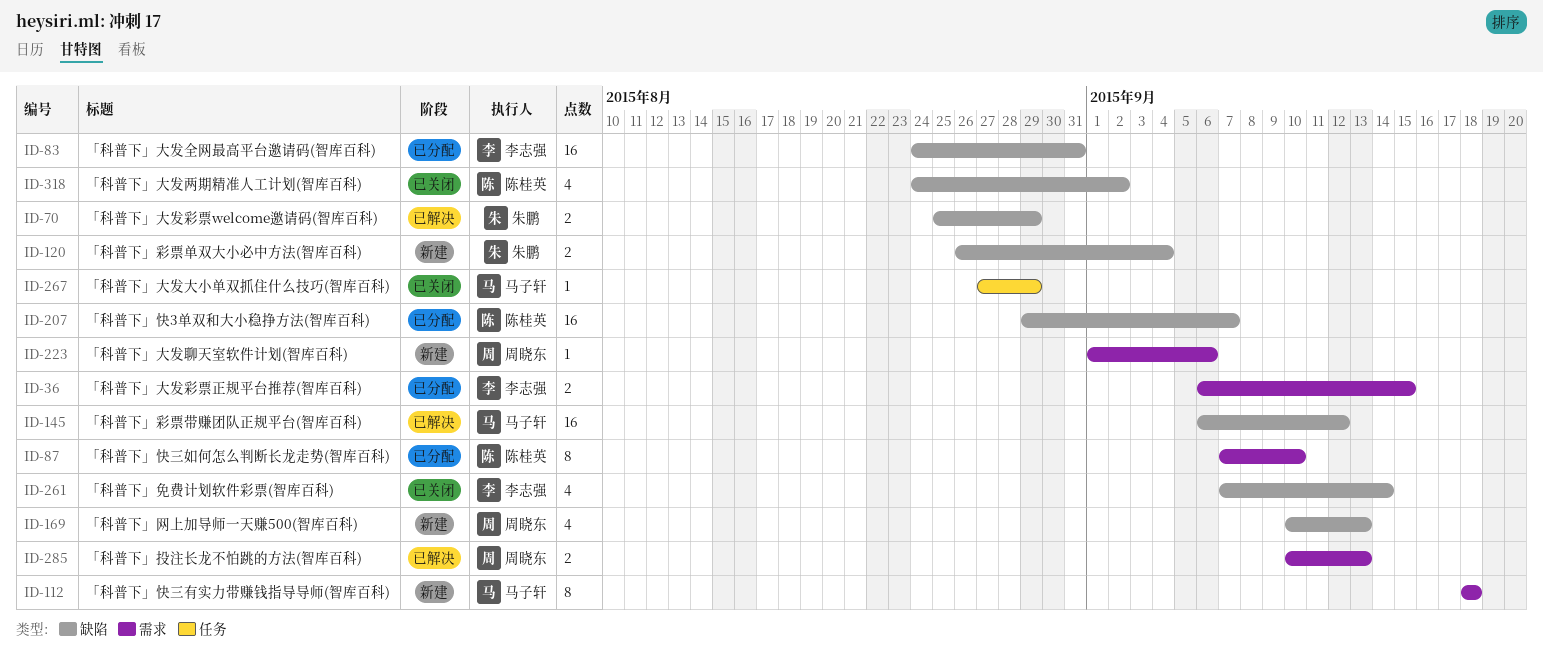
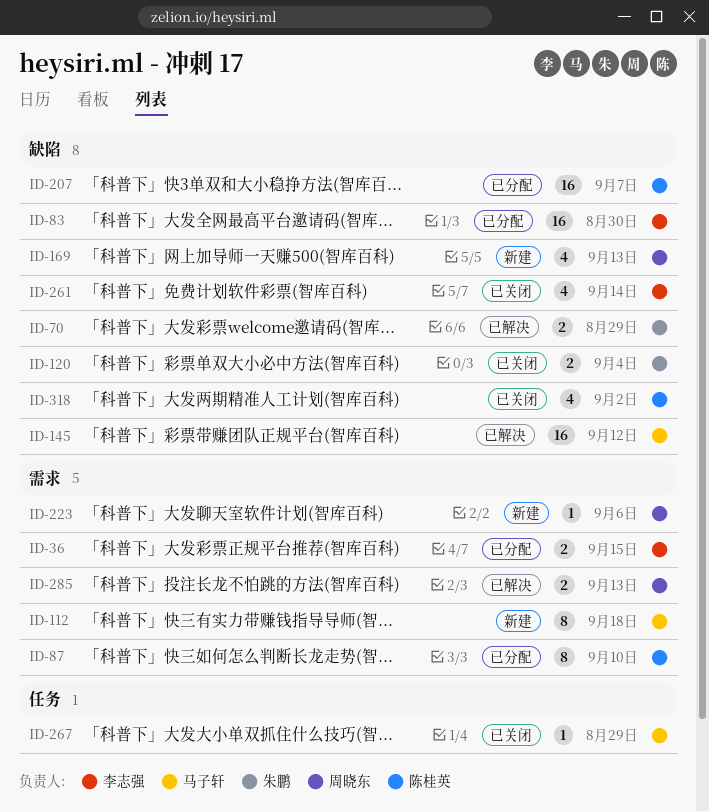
ID-83, due: Aug 31 -> Aug 30
ID-120, status: 新建 -> 已关闭

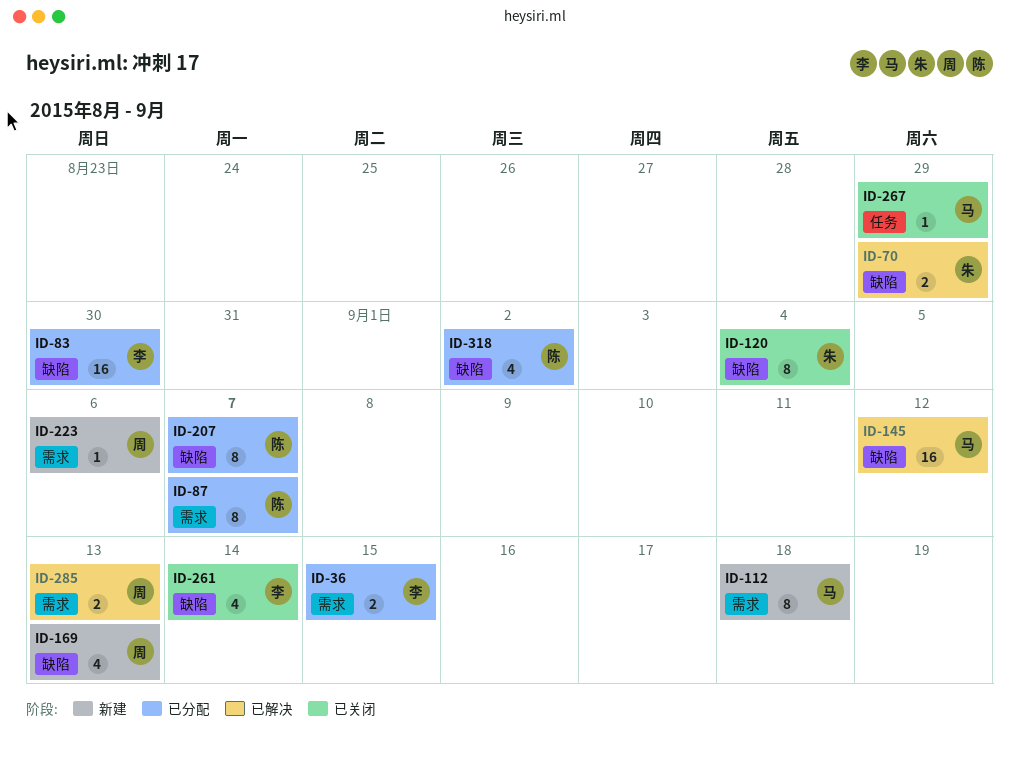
ID-87, due: Sep 10 -> Sep 7
ID-120, estimate: 2 -> 8
ID-207, estimate: 16 -> 8
ID-318, status: 已关闭 -> 已分配

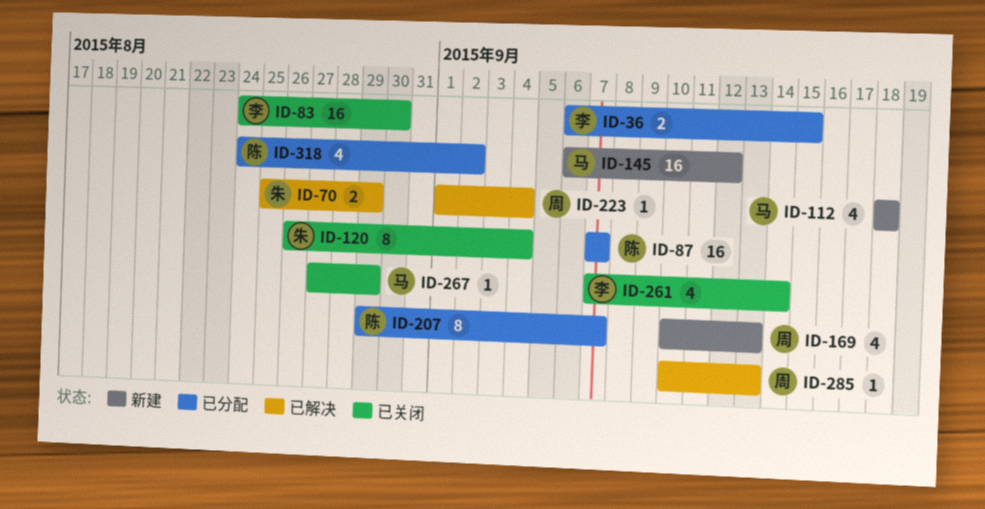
ID-83, status: 已分配 -> 已关闭
ID-87, estimate: 8 -> 16
ID-112, estimate: 8 -> 4
ID-145, status: 已解决 -> 新建
ID-223, status: 新建 -> 已解决
ID-223, due: Sep 6 -> Sep 4
ID-285, estimate: 2 -> 1

